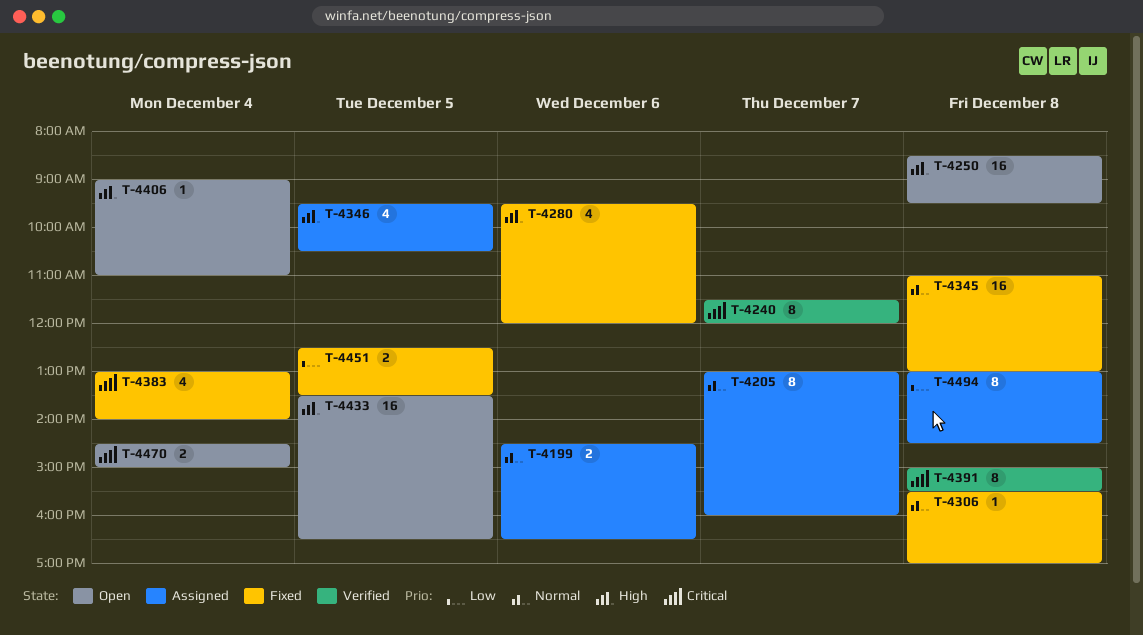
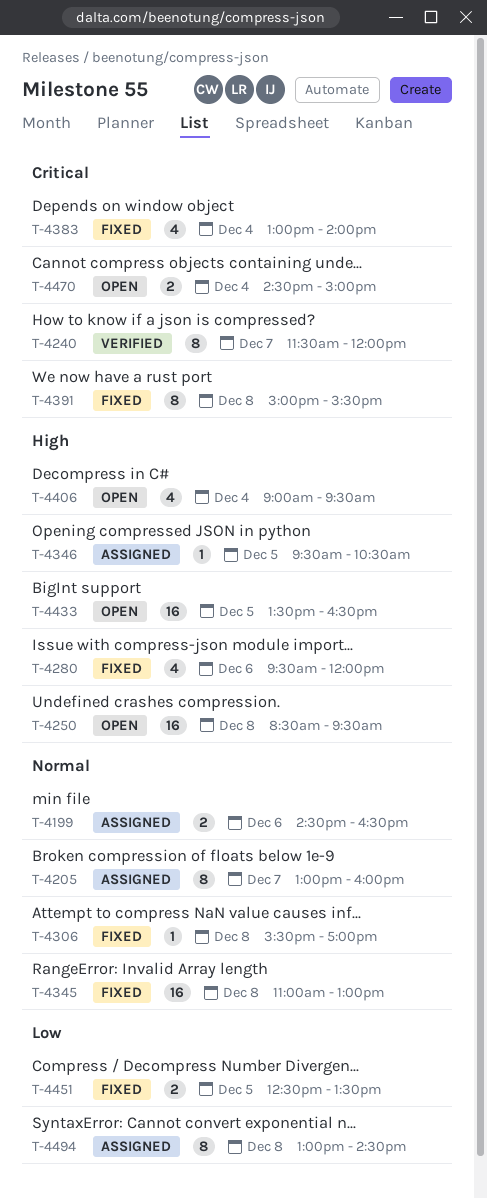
T-4346, estimate: 4 -> 1
T-4391, status: Verified -> Fixed
T-4406, estimate: 1 -> 4
T-4406, ends: 11:00 -> 09:30

